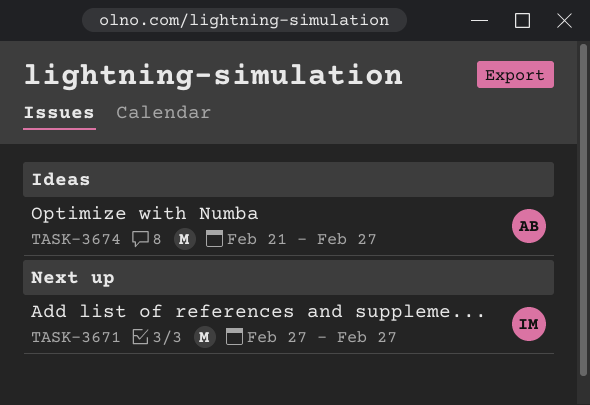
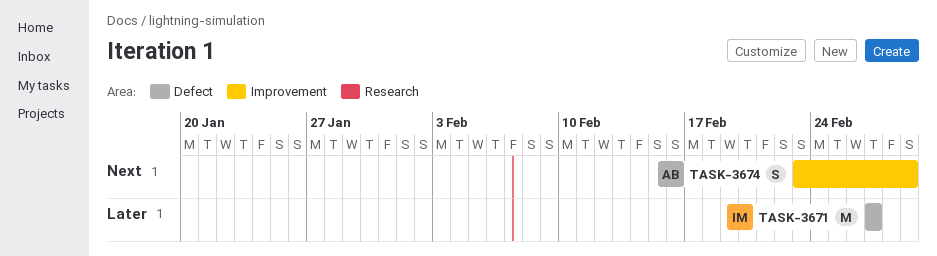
TASK-3674, estimate: M -> S
TASK-3674, start: Feb 21 -> Feb 23
TASK-3674, due: Feb 27 -> Mar 1

